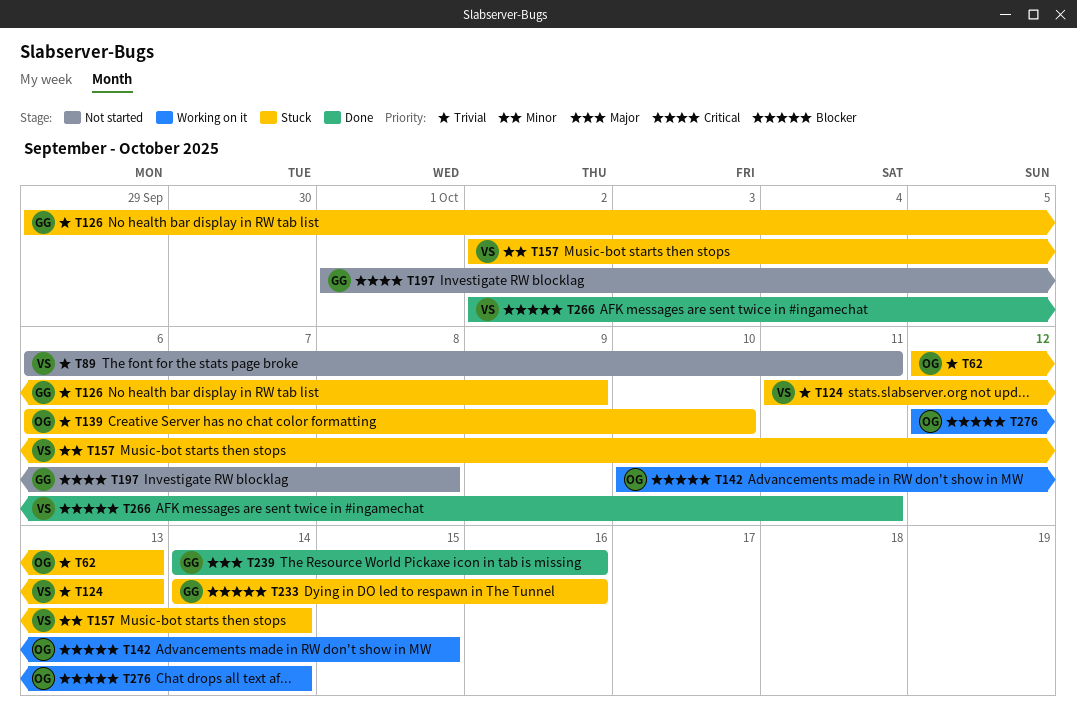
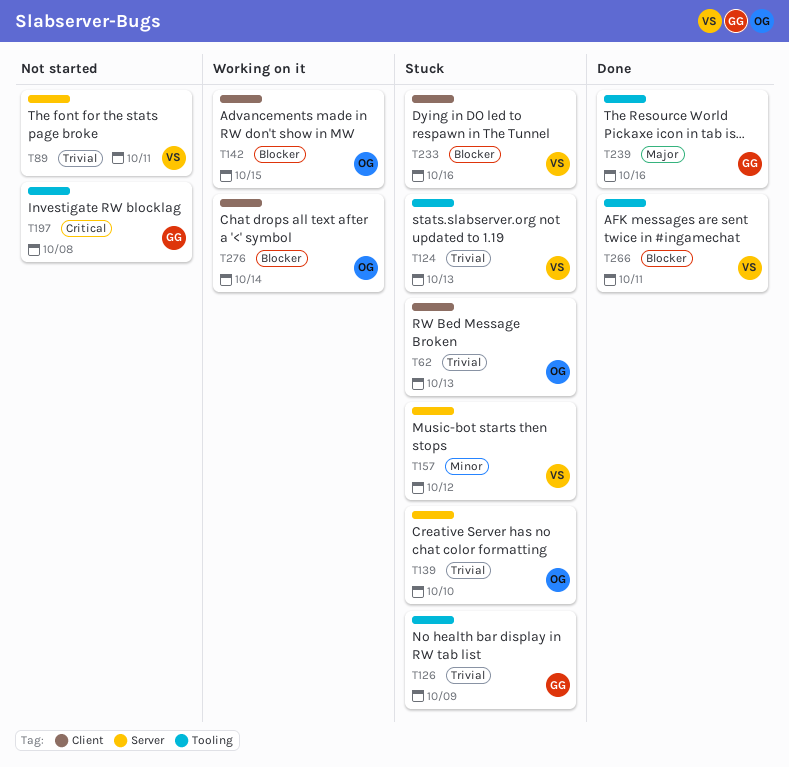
T157, due: Oct 14 -> Oct 12
T233, owner: GG -> VS

